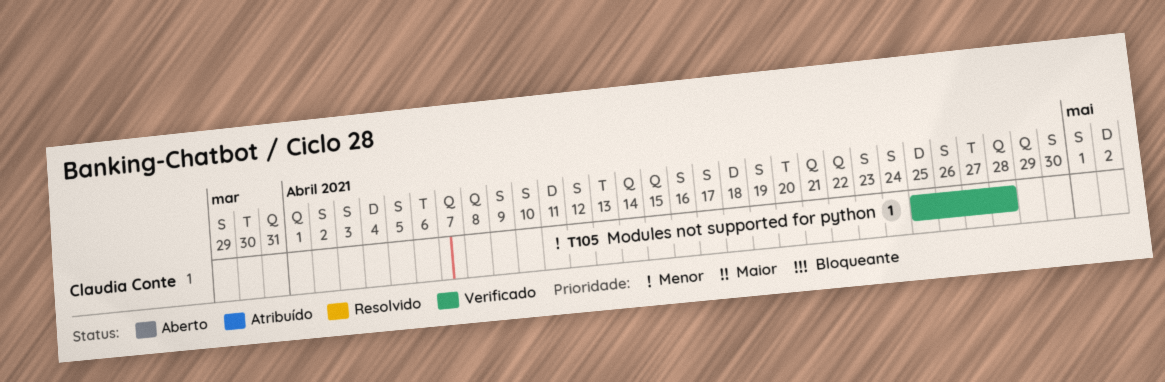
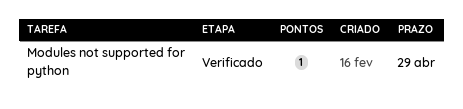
Modules not supported for python, due: Apr 28 -> Apr 29

